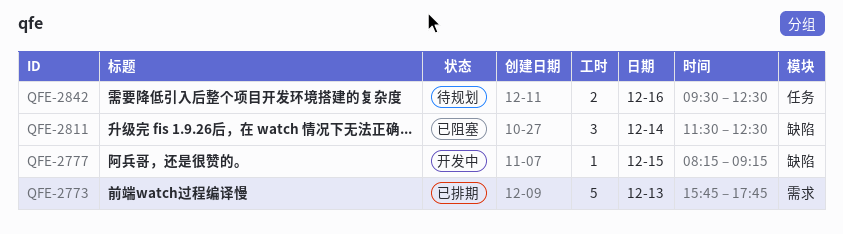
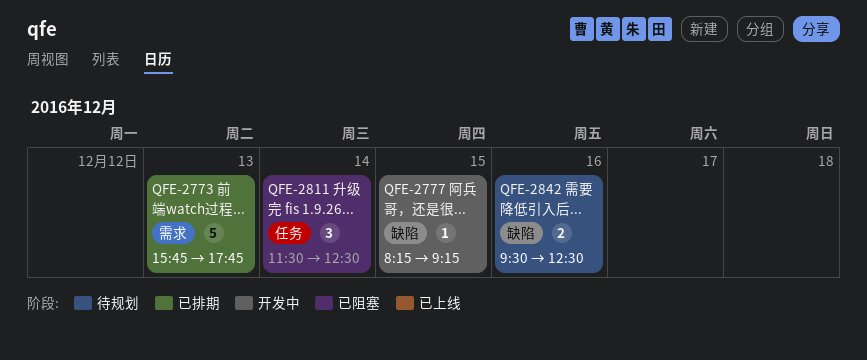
QFE-2811, label: 缺陷 -> 任务
QFE-2842, label: 任务 -> 缺陷

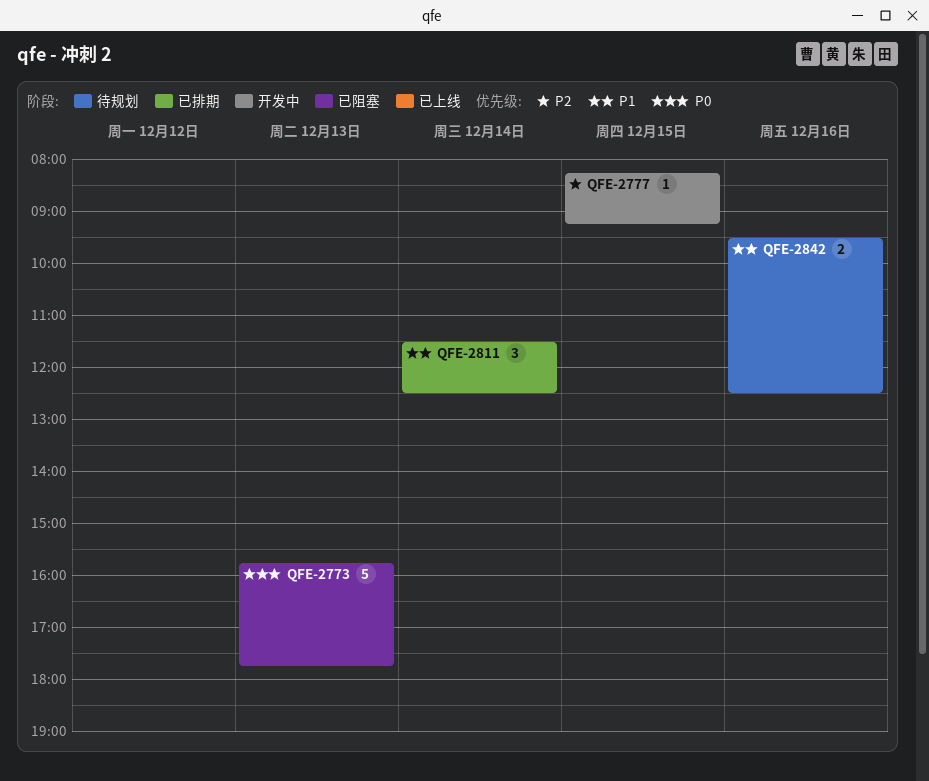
QFE-2773, status: 已排期 -> 已阻塞
QFE-2811, status: 已阻塞 -> 已排期

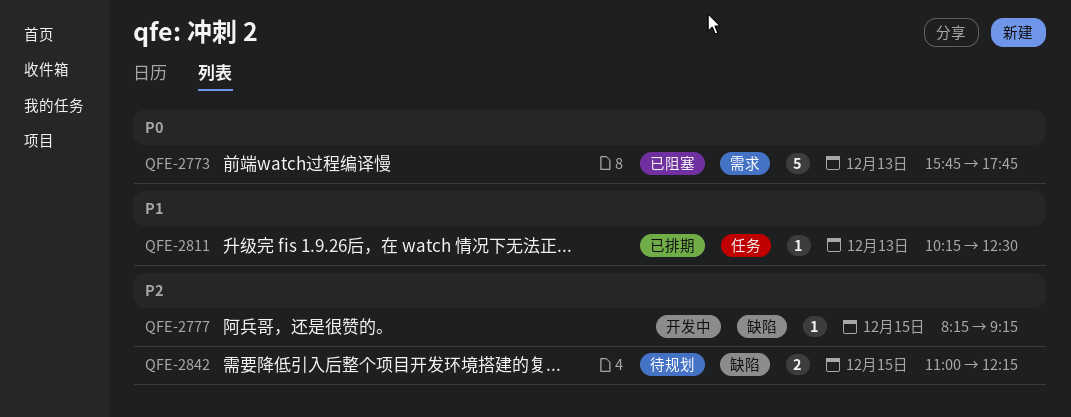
QFE-2811, estimate: 3 -> 1
QFE-2811, day: Dec 14 -> Dec 13
QFE-2811, begins: 11:30 -> 10:15
QFE-2842, priority: P1 -> P2
QFE-2842, day: Dec 16 -> Dec 15
QFE-2842, begins: 09:30 -> 11:00
QFE-2842, ends: 12:30 -> 12:15

